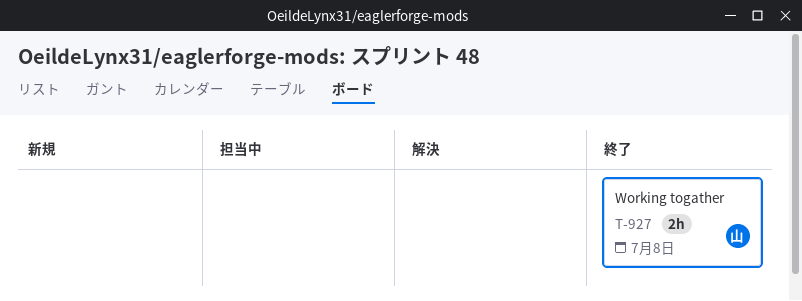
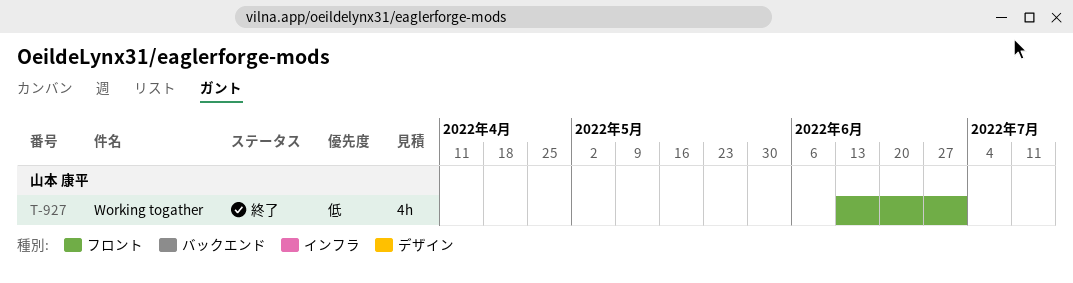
T-927, estimate: 2h -> 4h
T-927, due: Jul 8 -> Jul 1

